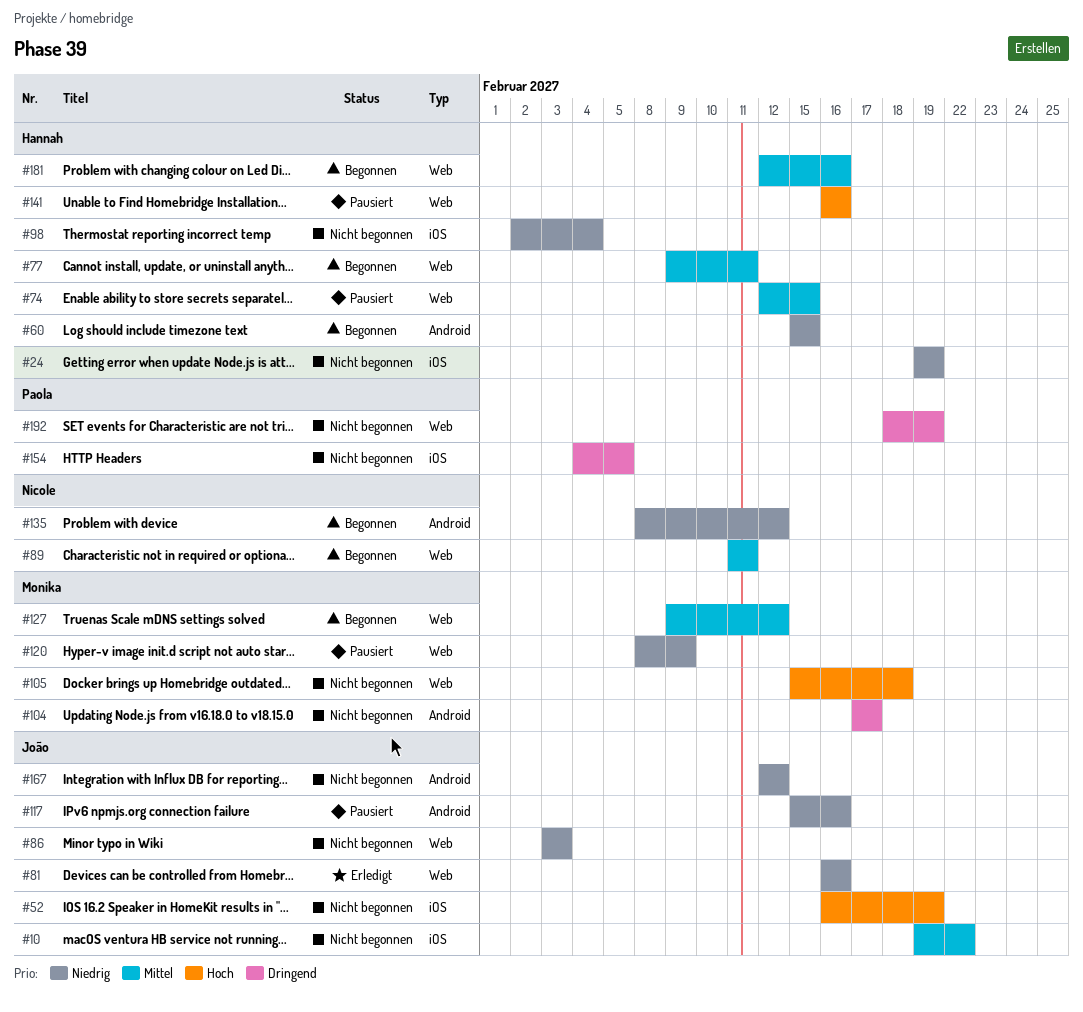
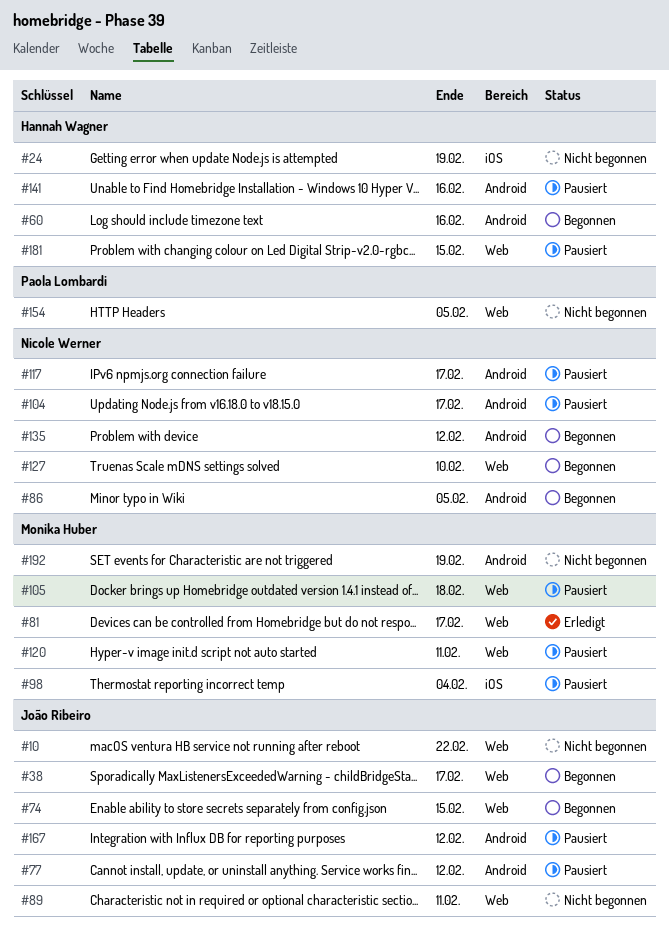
#10, label: iOS -> Web
#38: none -> present
#52: present -> none
#60, due: Feb 15 -> Feb 16
#74, status: Pausiert -> Begonnen
#74, owner: Hannah Wagner -> João Ribeiro
#77, status: Begonnen -> Pausiert
#77, owner: Hannah Wagner -> João Ribeiro
#77, label: Web -> Android
#77, due: Feb 11 -> Feb 12
#81, owner: João Ribeiro -> Monika Huber
#81, due: Feb 16 -> Feb 17
#86, status: Nicht begonnen -> Begonnen
#86, owner: João Ribeiro -> Nicole Werner
#86, label: Web -> Android
#86, due: Feb 3 -> Feb 5
#89, status: Begonnen -> Nicht begonnen
#89, owner: Nicole Werner -> João Ribeiro
#98, status: Nicht begonnen -> Pausiert
#98, owner: Hannah Wagner -> Monika Huber
#104, status: Nicht begonnen -> Pausiert
#104, owner: Monika Huber -> Nicole Werner
#105, status: Nicht begonnen -> Pausiert
#117, owner: João Ribeiro -> Nicole Werner
#117, due: Feb 16 -> Feb 17
#120, due: Feb 9 -> Feb 11
#127, owner: Monika Huber -> Nicole Werner
#127, due: Feb 12 -> Feb 10
#141, label: Web -> Android
#154, label: iOS -> Web
#167, status: Nicht begonnen -> Pausiert
#181, status: Begonnen -> Pausiert
#181, due: Feb 16 -> Feb 15
#192, owner: Paola Lombardi -> Monika Huber
#192, label: Web -> Android

